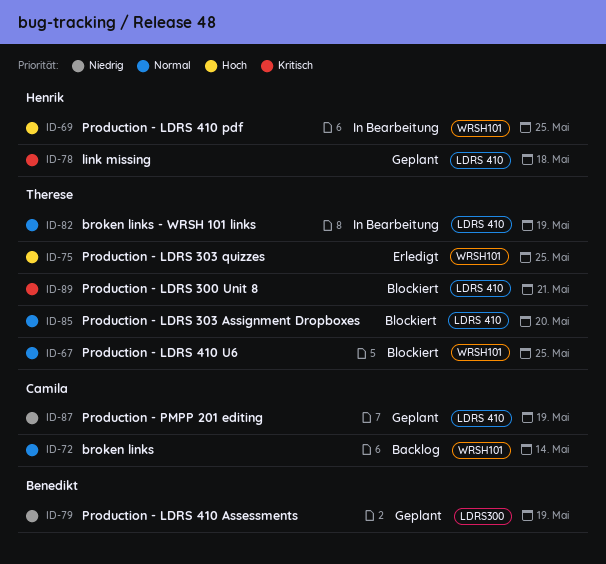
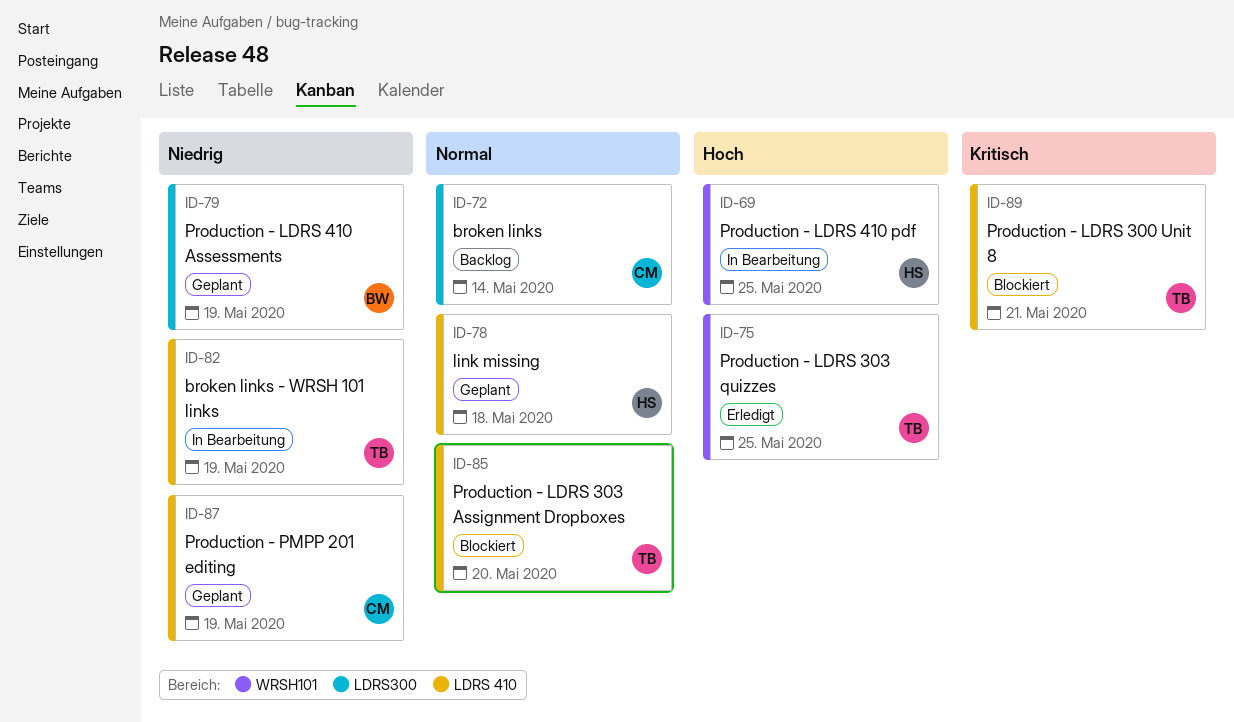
ID-67: present -> none
ID-72, label: WRSH101 -> LDRS300
ID-78, priority: Kritisch -> Normal
ID-82, priority: Normal -> Niedrig

